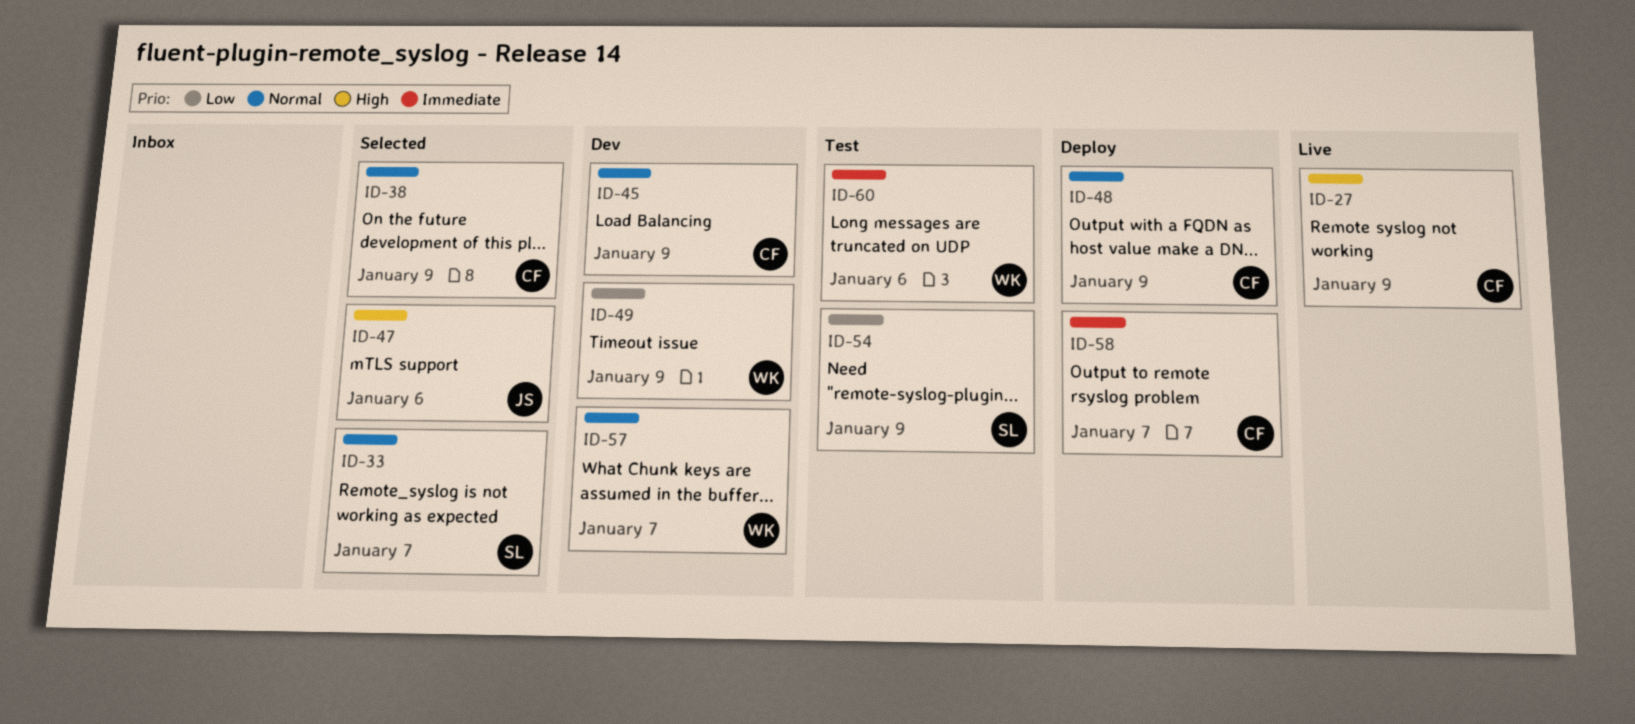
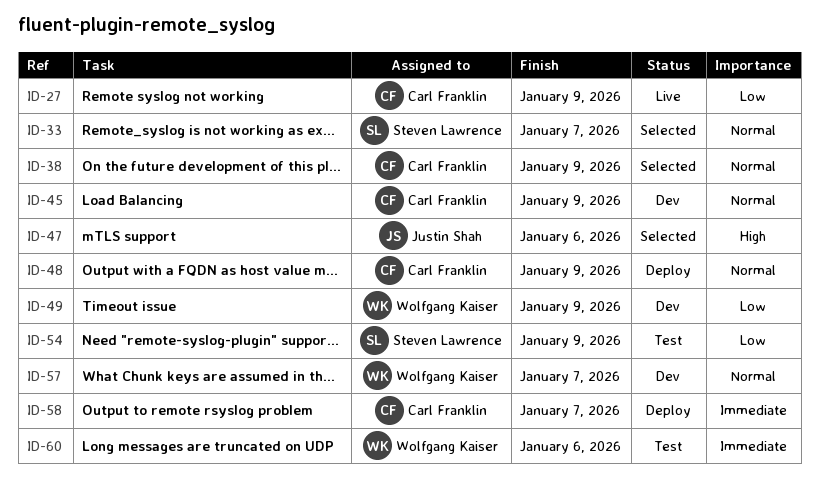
ID-27, priority: High -> Low

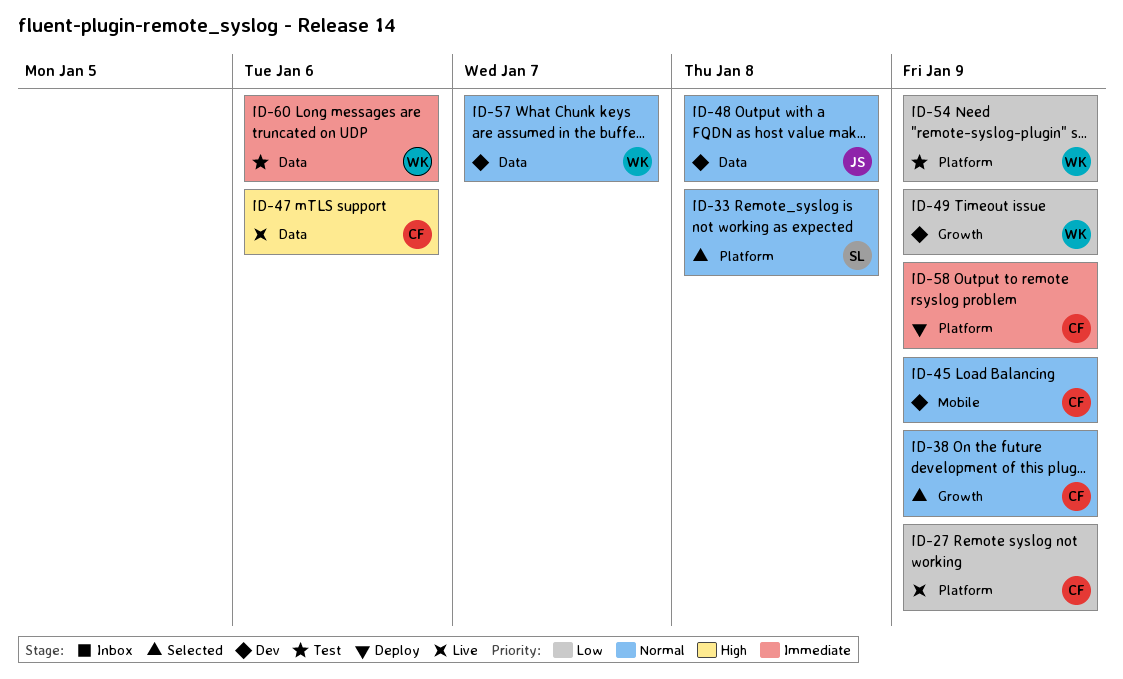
ID-33, due: Jan 7 -> Jan 8
ID-47, status: Selected -> Live
ID-47, owner: Justin Shah -> Carl Franklin
ID-48, status: Deploy -> Dev
ID-48, owner: Carl Franklin -> Justin Shah
ID-48, due: Jan 9 -> Jan 8
ID-54, owner: Steven Lawrence -> Wolfgang Kaiser
ID-58, due: Jan 7 -> Jan 9

